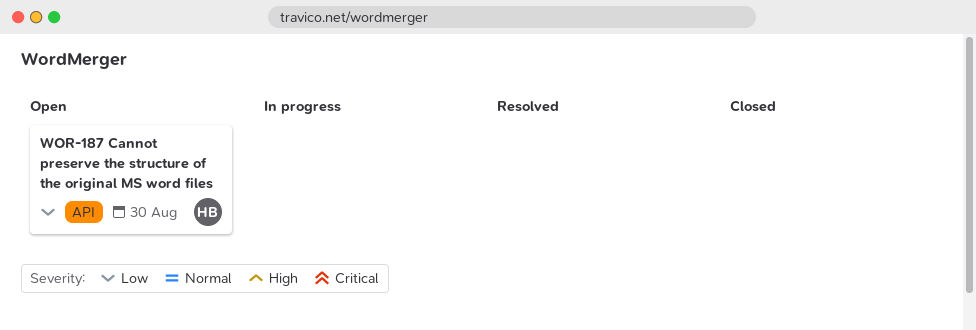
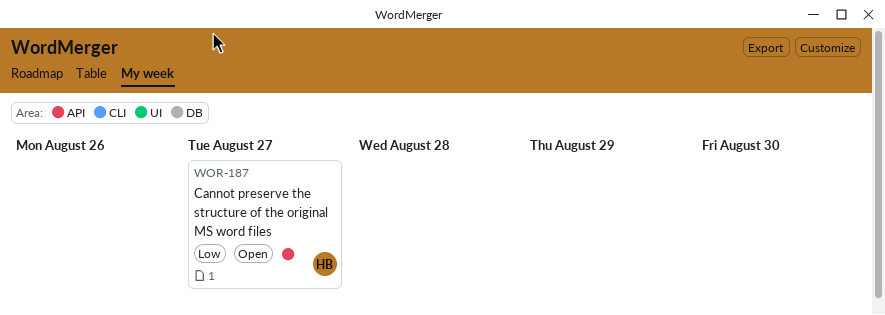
WOR-187, due: Aug 30 -> Aug 27

